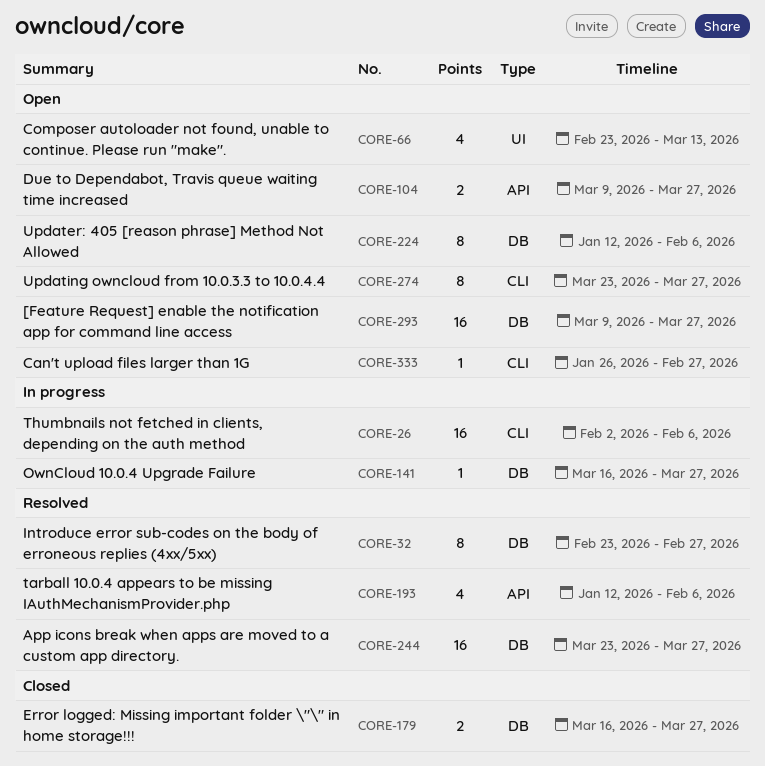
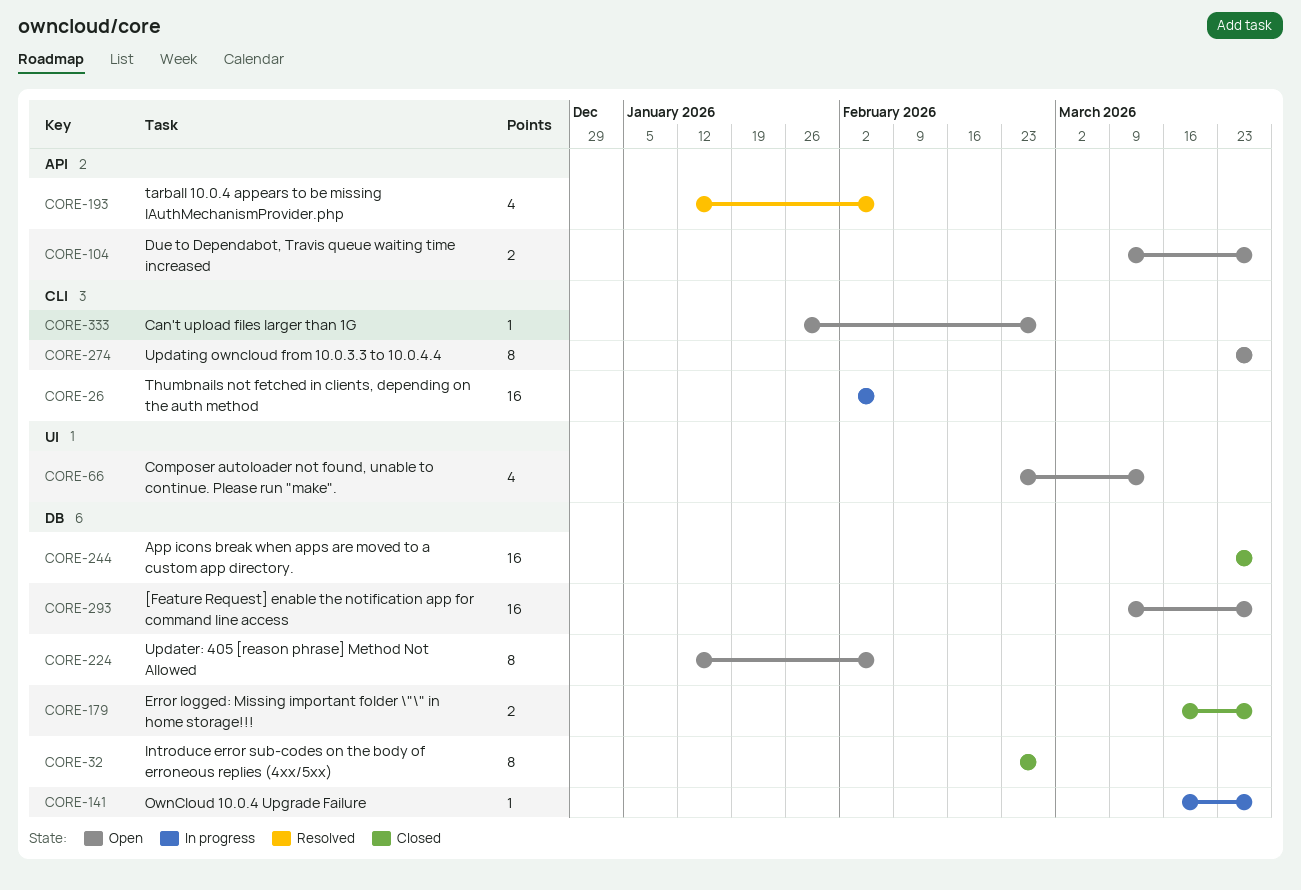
CORE-32, status: Resolved -> Closed
CORE-244, status: Resolved -> Closed

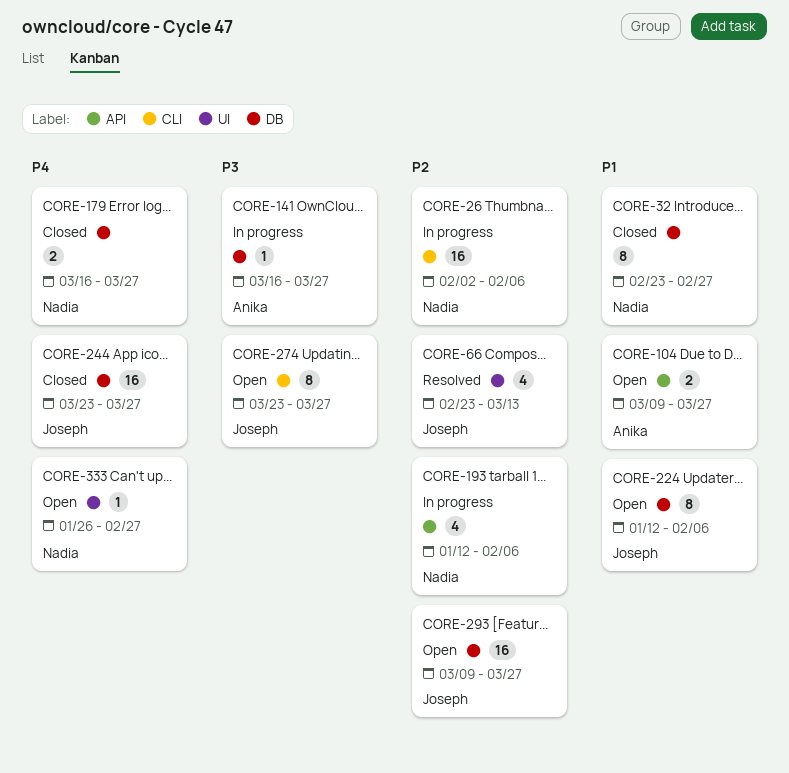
CORE-66, status: Open -> Resolved
CORE-193, status: Resolved -> In progress
CORE-333, label: CLI -> UI

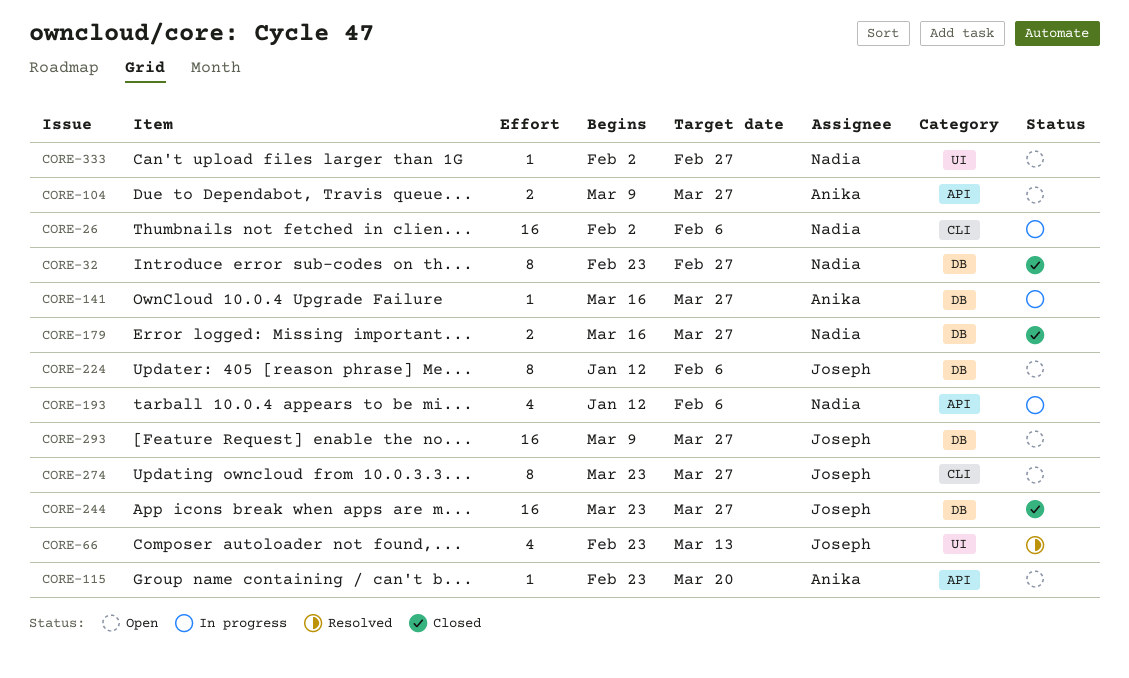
CORE-115: none -> present
CORE-333, start: Jan 26 -> Feb 2

